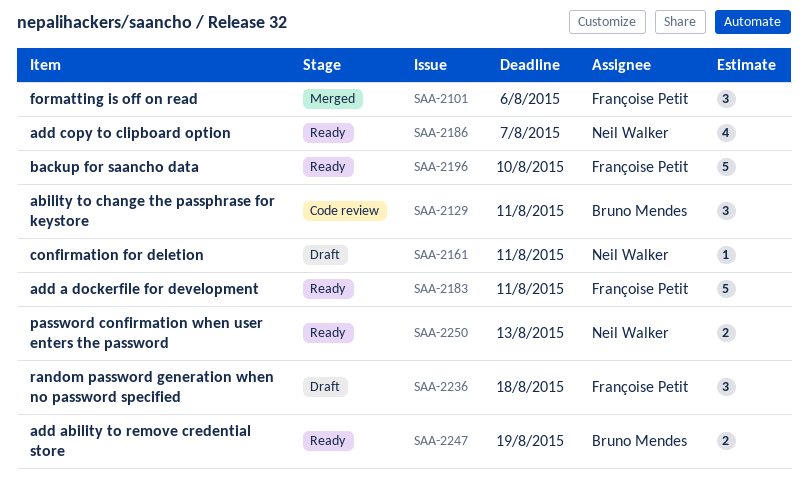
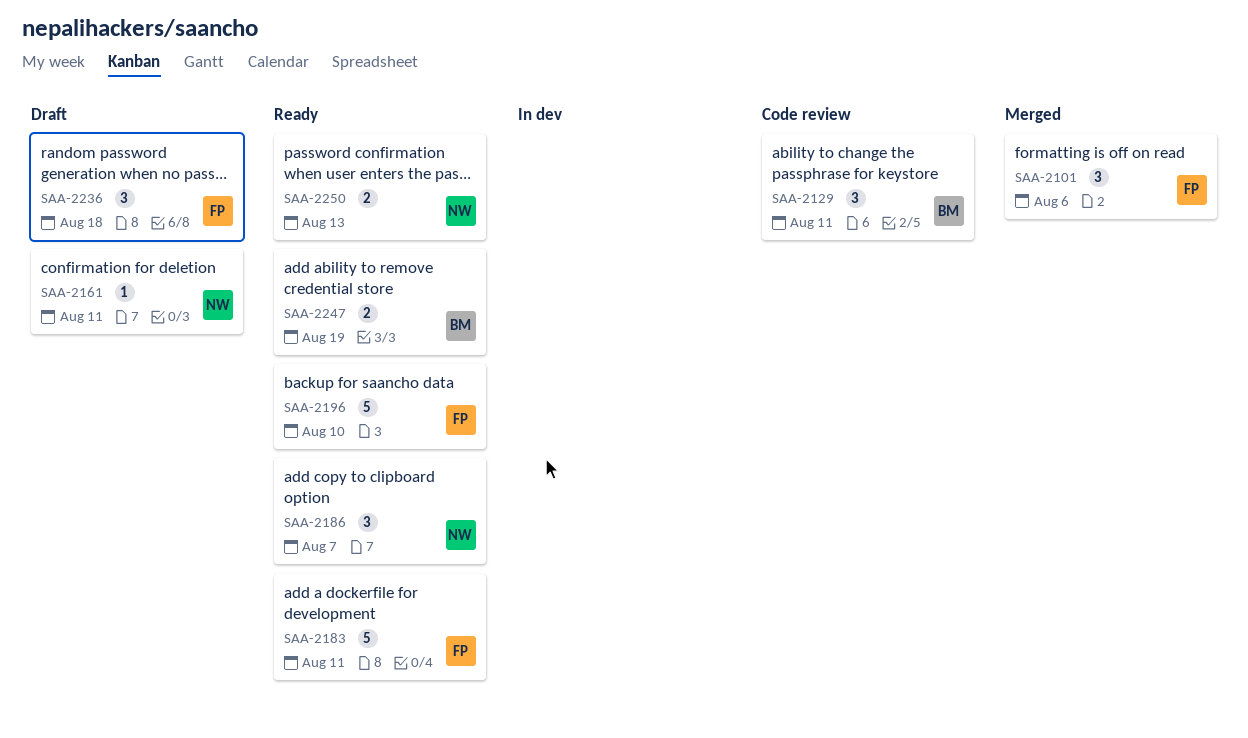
SAA-2186, estimate: 4 -> 3

